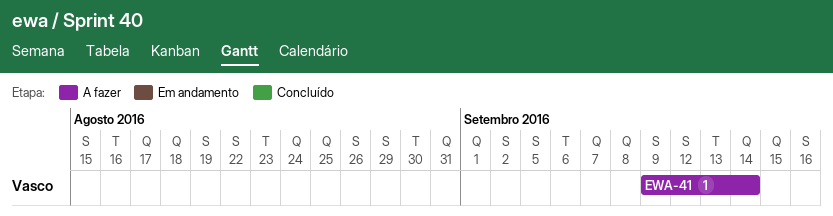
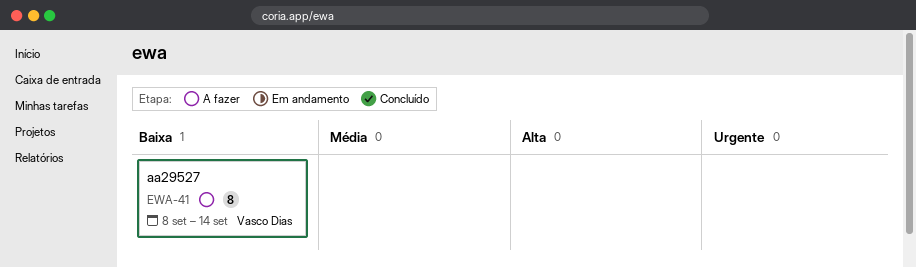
EWA-41, estimate: 1 -> 8
EWA-41, start: Sep 9 -> Sep 8

